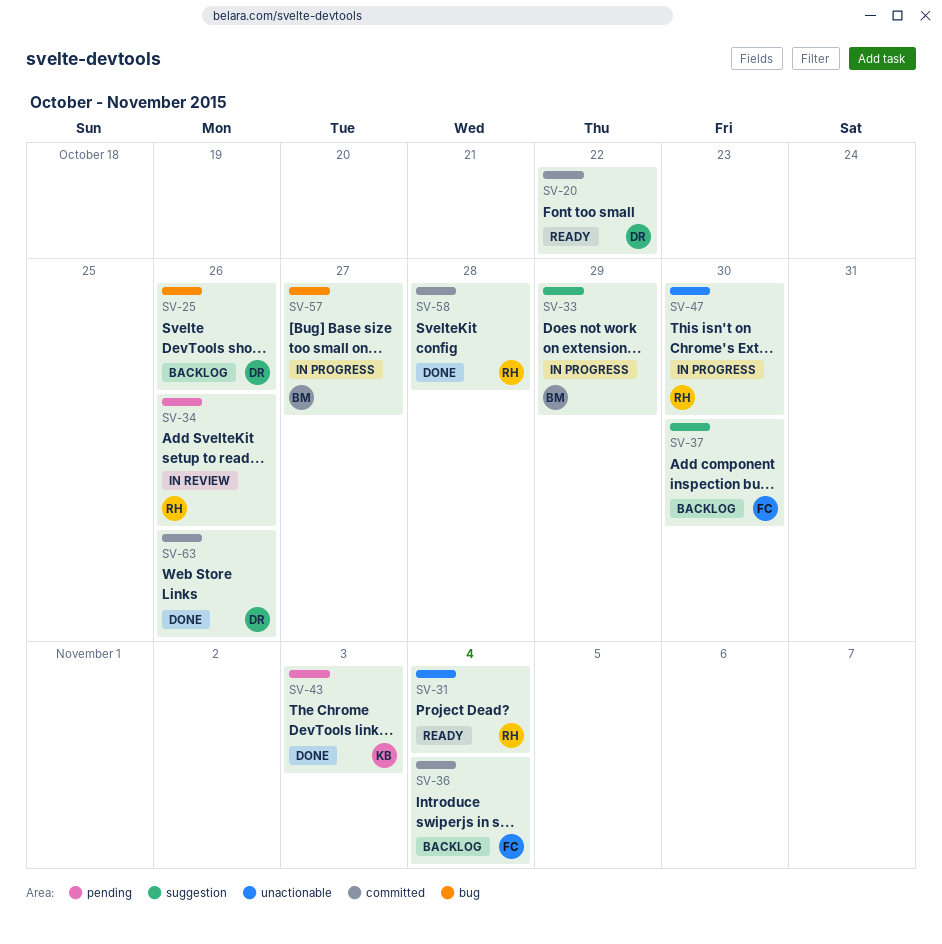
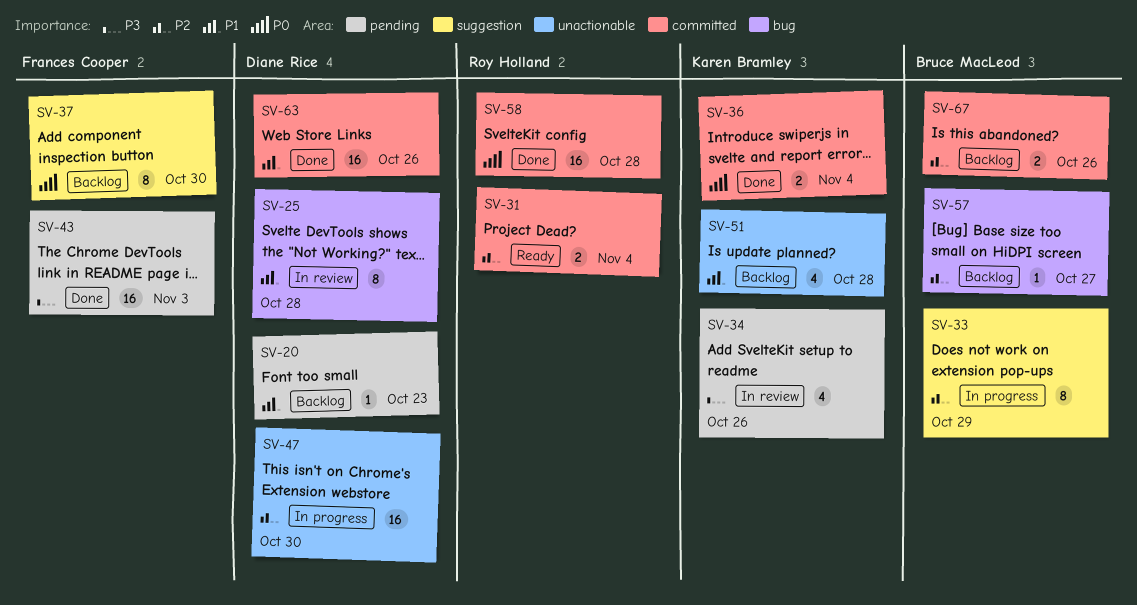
SV-20, status: Ready -> Backlog
SV-20, label: committed -> pending
SV-20, due: Oct 22 -> Oct 23
SV-25, status: Backlog -> In review
SV-25, due: Oct 26 -> Oct 28
SV-31, label: unactionable -> committed
SV-34, owner: Roy Holland -> Karen Bramley
SV-36, status: Backlog -> Done
SV-36, owner: Frances Cooper -> Karen Bramley
SV-43, owner: Karen Bramley -> Frances Cooper
SV-47, owner: Roy Holland -> Diane Rice
SV-51: none -> present
SV-57, status: In progress -> Backlog
SV-67: none -> present

